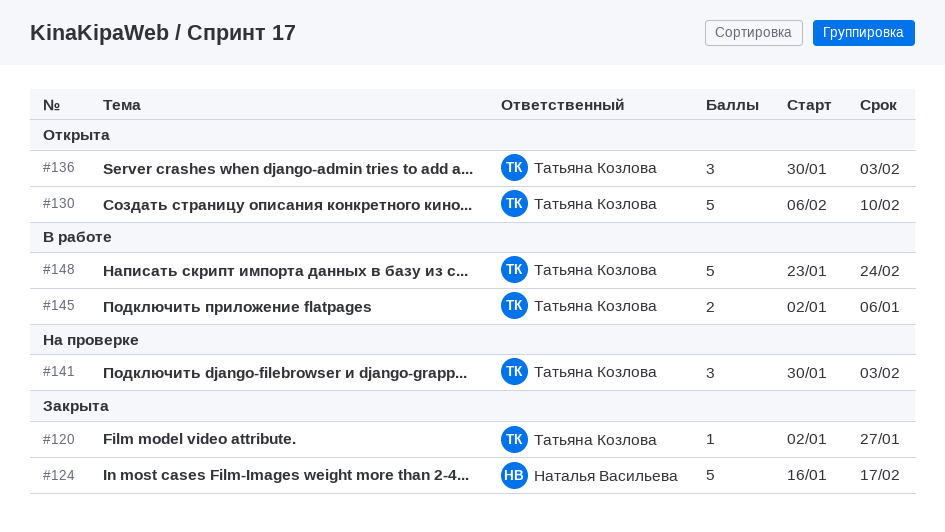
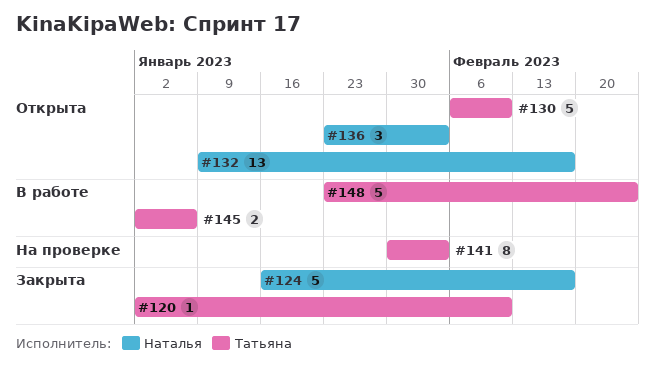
#120, due: Jan 27 -> Feb 10
#132: none -> present
#136, owner: Татьяна Козлова -> Наталья Васильева
#136, start: Jan 30 -> Jan 23
#141, estimate: 3 -> 8

